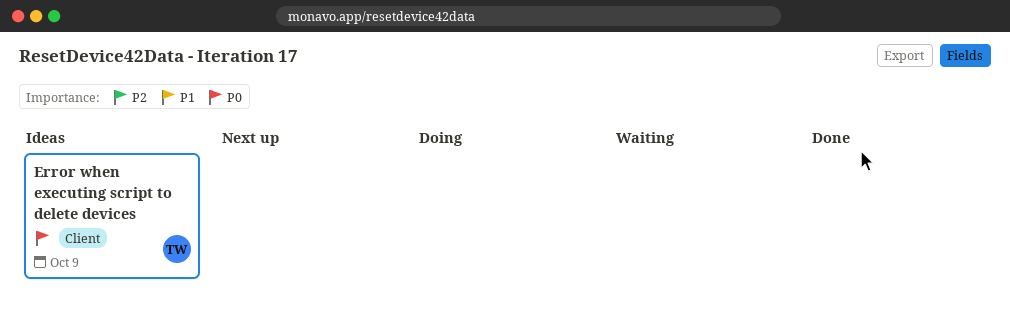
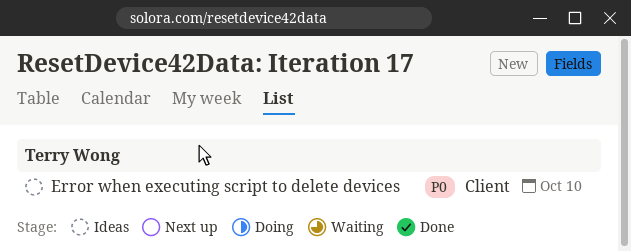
Error when executing script to delete devices, due: Oct 9 -> Oct 10

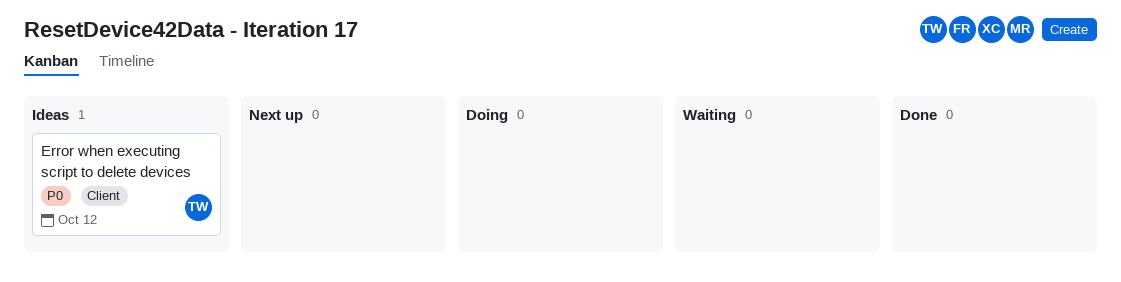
Error when executing script to delete devices, due: Oct 10 -> Oct 12

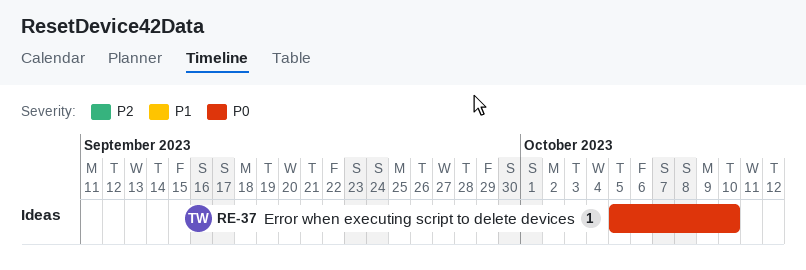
Error when executing script to delete devices, due: Oct 12 -> Oct 10

